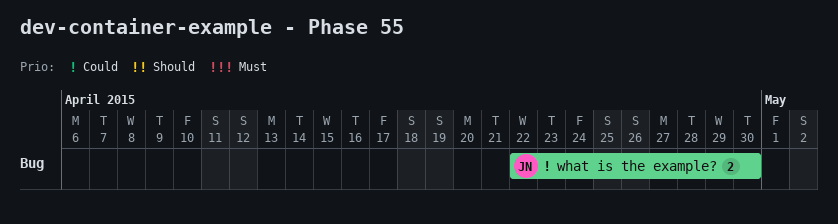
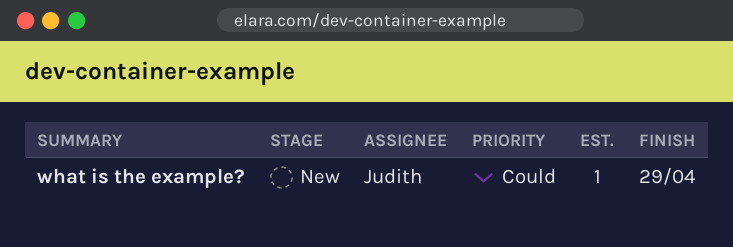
what is the example?, estimate: 2 -> 1
what is the example?, due: Apr 30 -> Apr 29

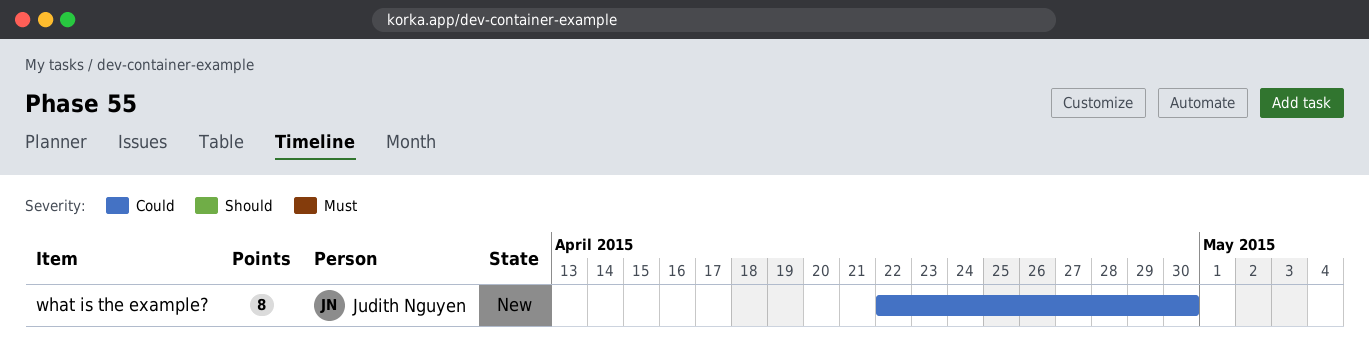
what is the example?, estimate: 1 -> 8
what is the example?, due: Apr 29 -> Apr 30

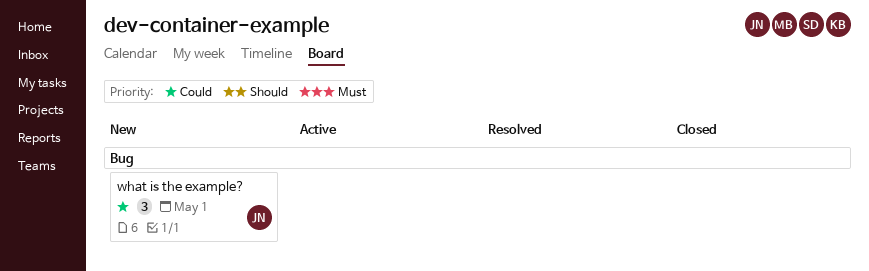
what is the example?, estimate: 8 -> 3
what is the example?, due: Apr 30 -> May 1

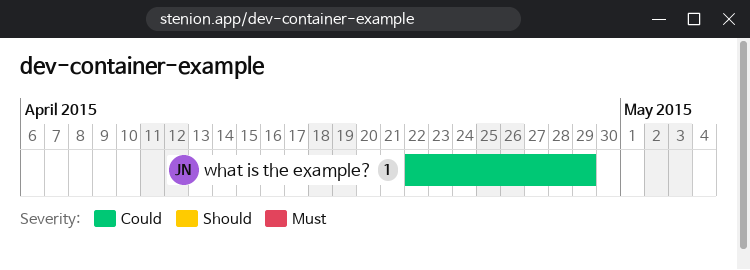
what is the example?, estimate: 3 -> 1
what is the example?, due: May 1 -> Apr 29

